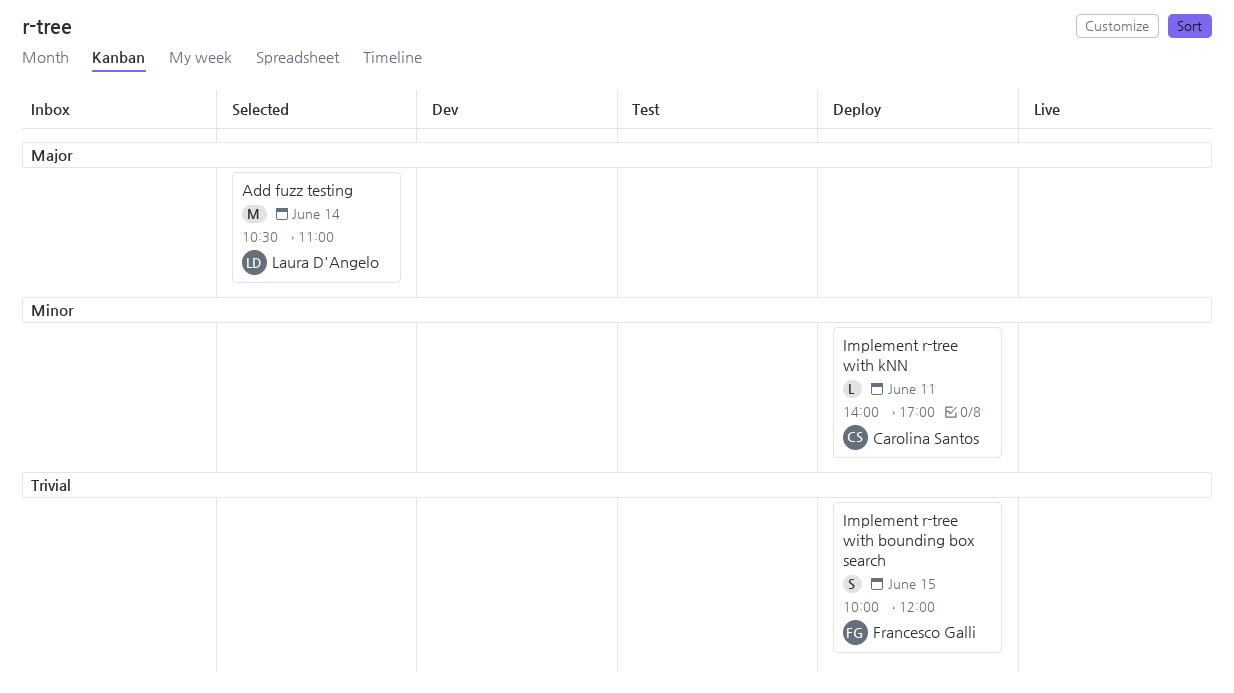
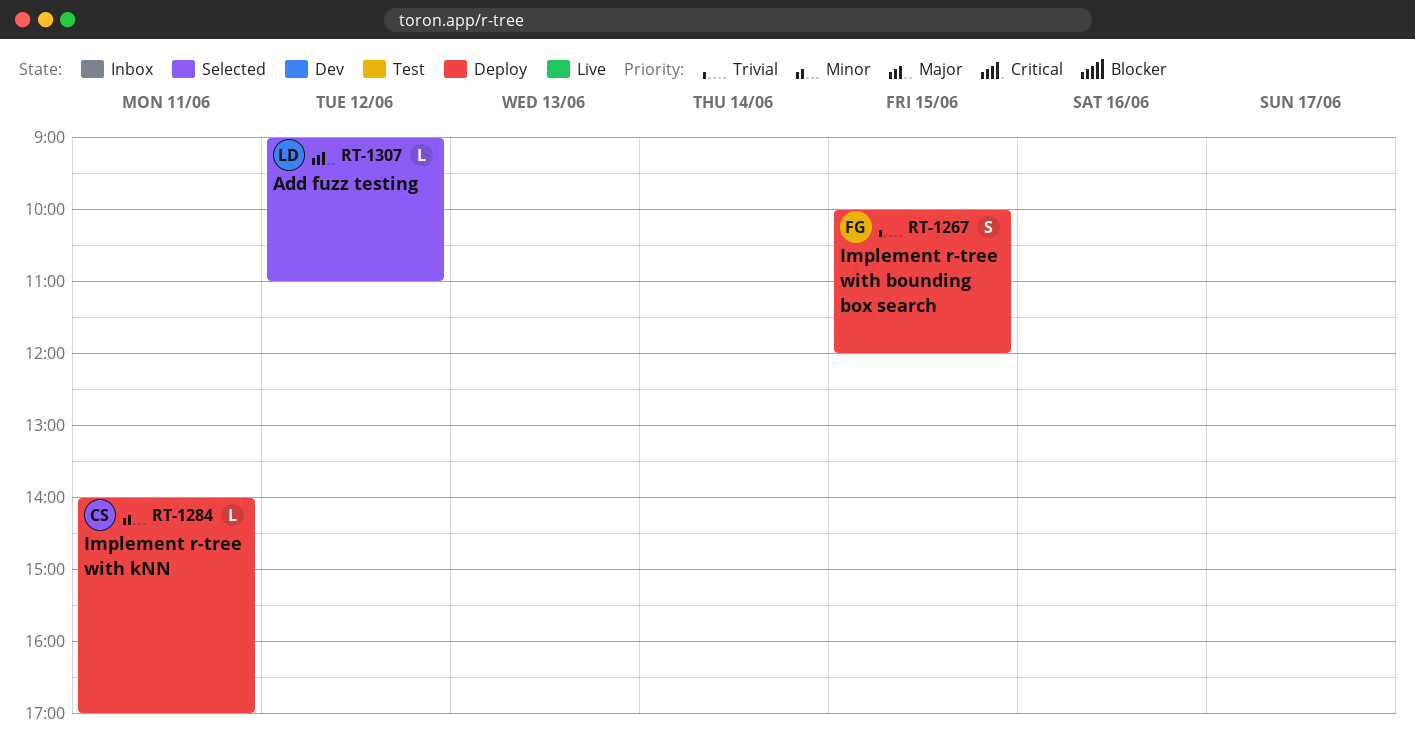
Add fuzz testing, estimate: M -> L
Add fuzz testing, day: Jun 14 -> Jun 12
Add fuzz testing, begins: 10:30 -> 09:00

